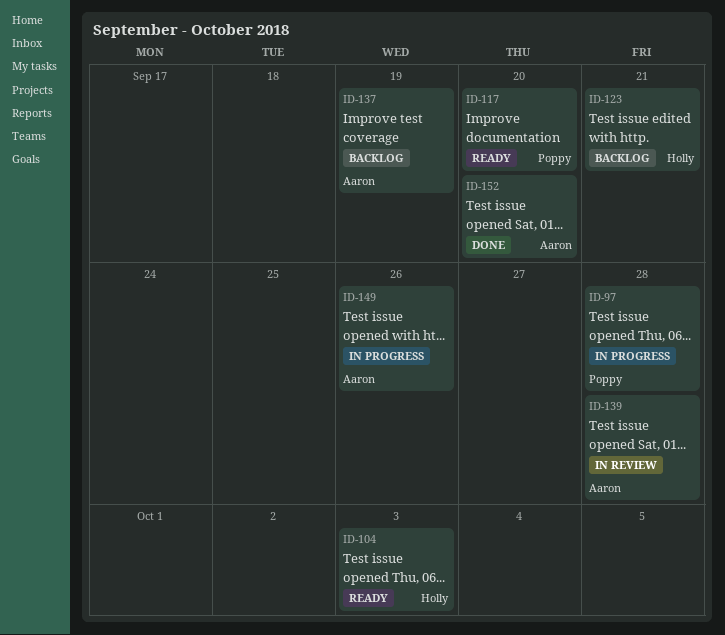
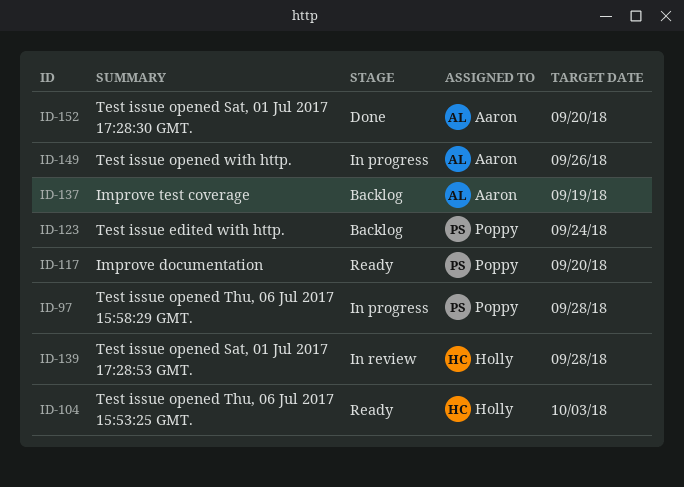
ID-123, owner: Holly -> Poppy
ID-123, due: Sep 21 -> Sep 24
ID-139, owner: Aaron -> Holly

